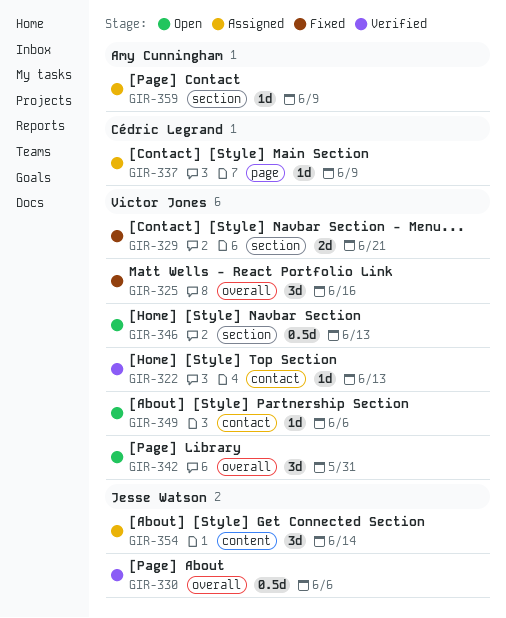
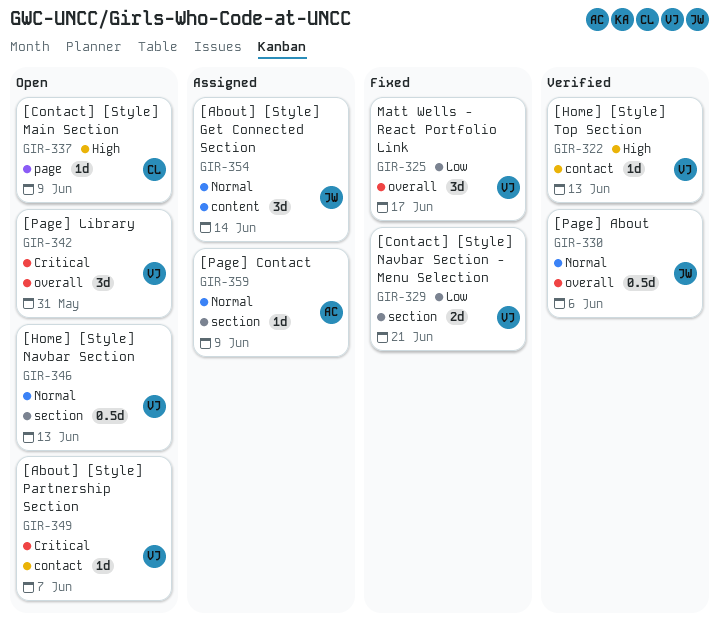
GIR-325, due: Jun 16 -> Jun 17
GIR-337, status: Assigned -> Open
GIR-349, due: Jun 6 -> Jun 7

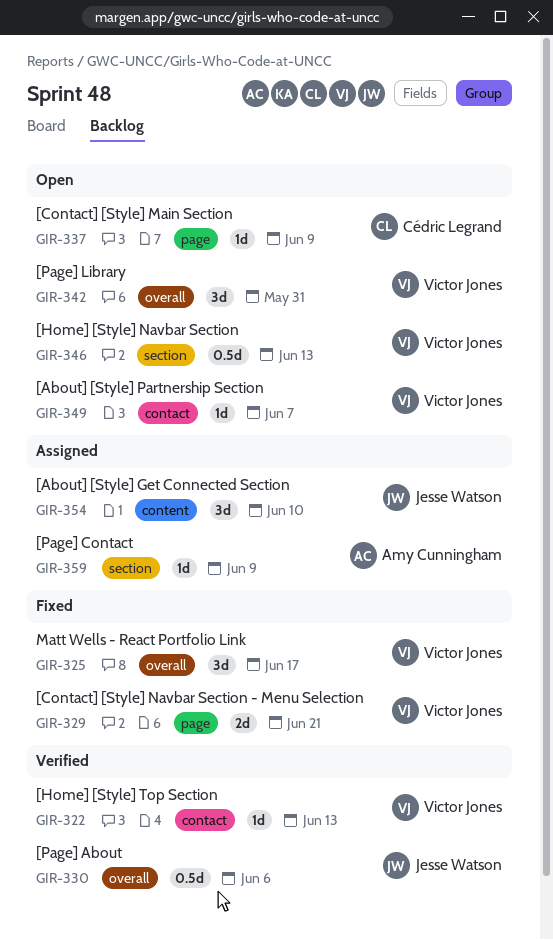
GIR-329, label: section -> page
GIR-354, due: Jun 14 -> Jun 10

